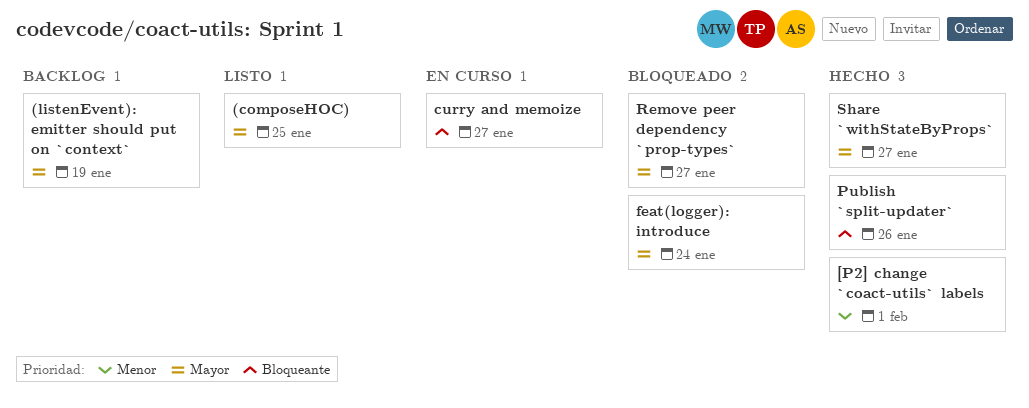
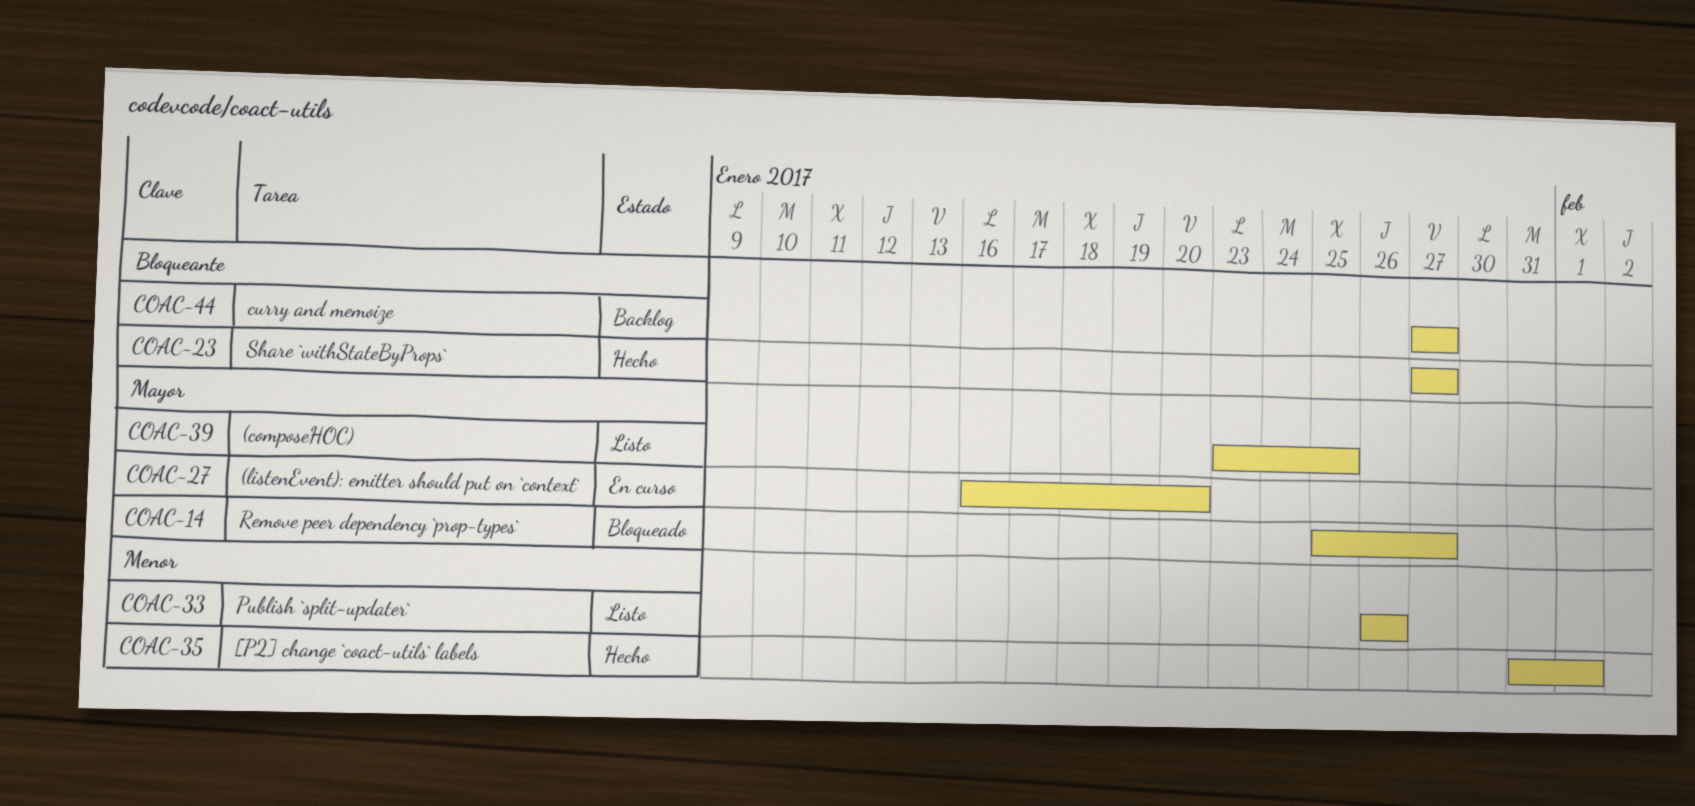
(listenEvent): emitter should put on `context`, status: Backlog -> En curso
(listenEvent): emitter should put on `context`, due: Jan 19 -> Jan 20
curry and memoize, status: En curso -> Backlog
feat(logger): introduce: present -> none
Publish `split-updater`, status: Hecho -> Listo
Publish `split-updater`, priority: Bloqueante -> Menor
Share `withStateByProps`, priority: Mayor -> Bloqueante

